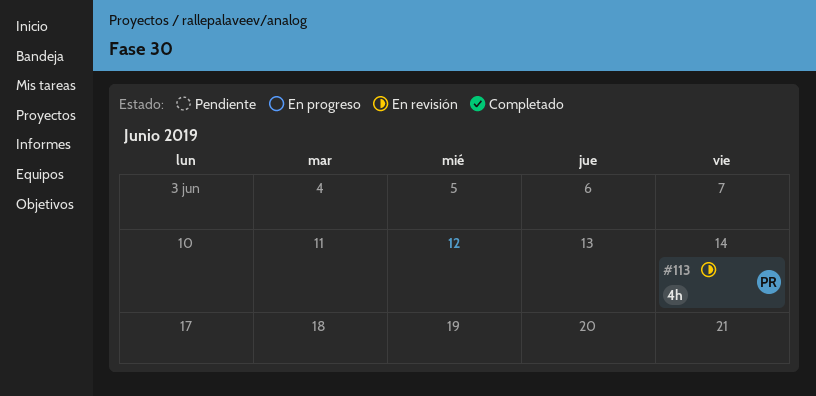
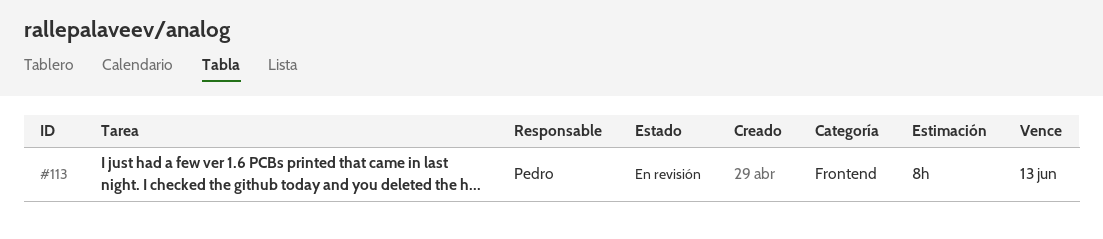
#113, estimate: 4h -> 8h
#113, due: Jun 14 -> Jun 13

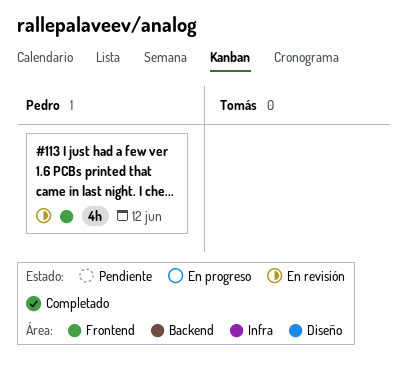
#113, estimate: 8h -> 4h
#113, due: Jun 13 -> Jun 12

